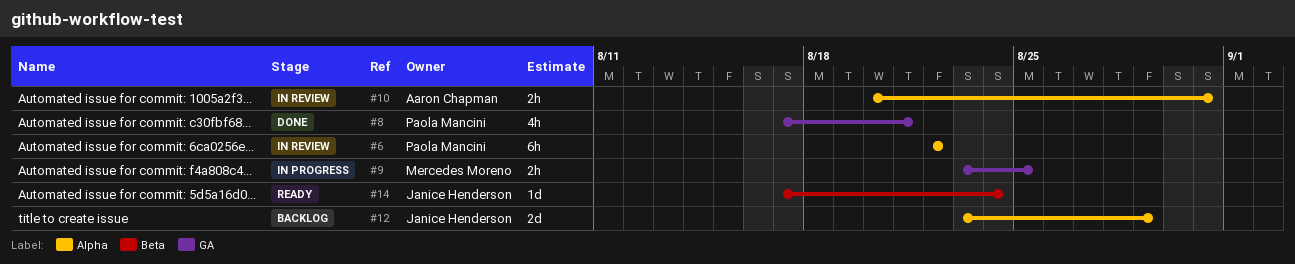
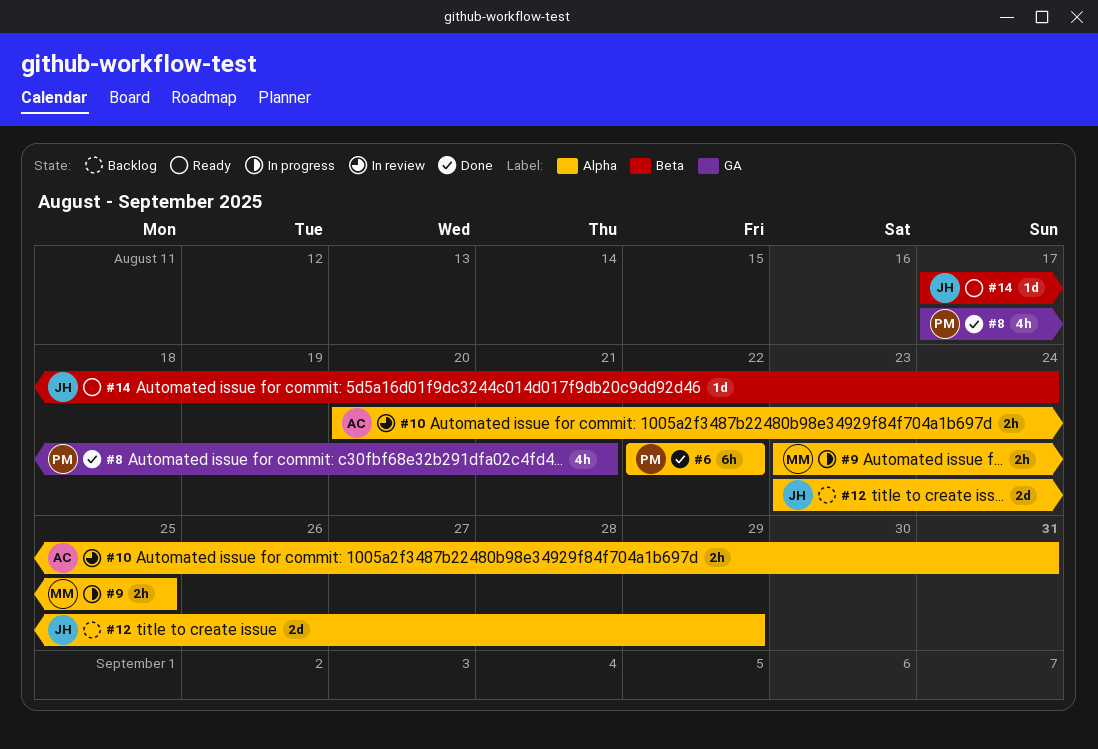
#6, status: In review -> Done
#9, label: GA -> Alpha

